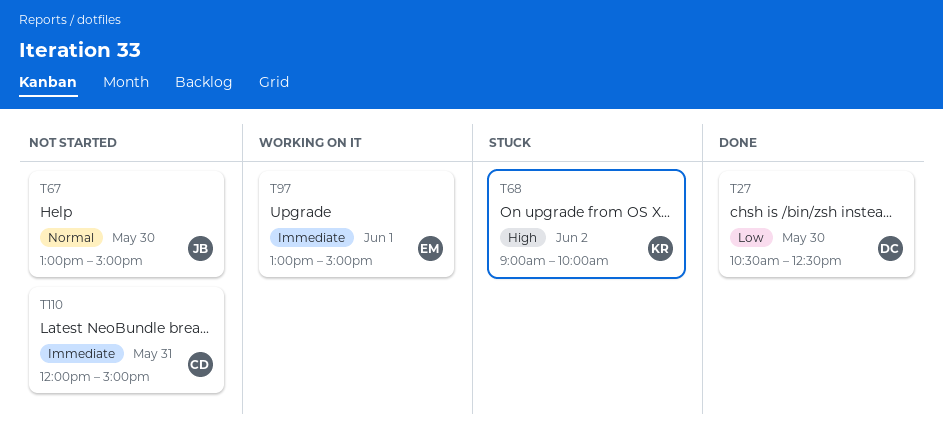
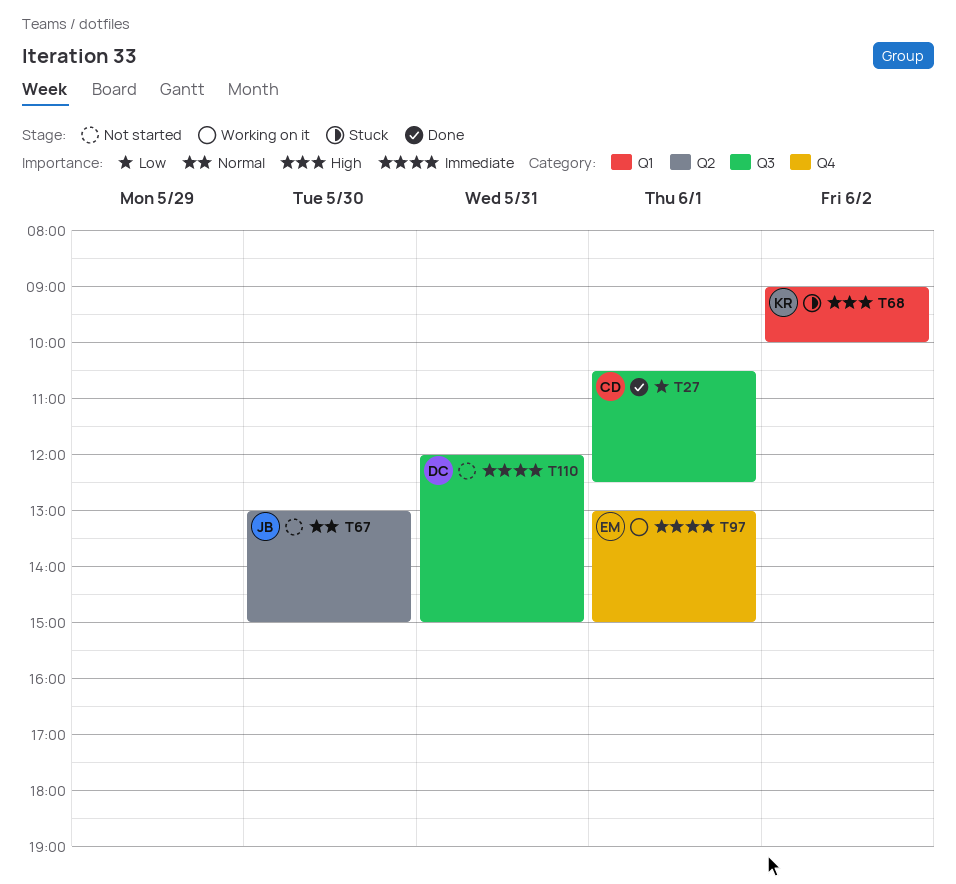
T27, owner: DC -> CD
T27, day: May 30 -> Jun 1
T110, owner: CD -> DC

